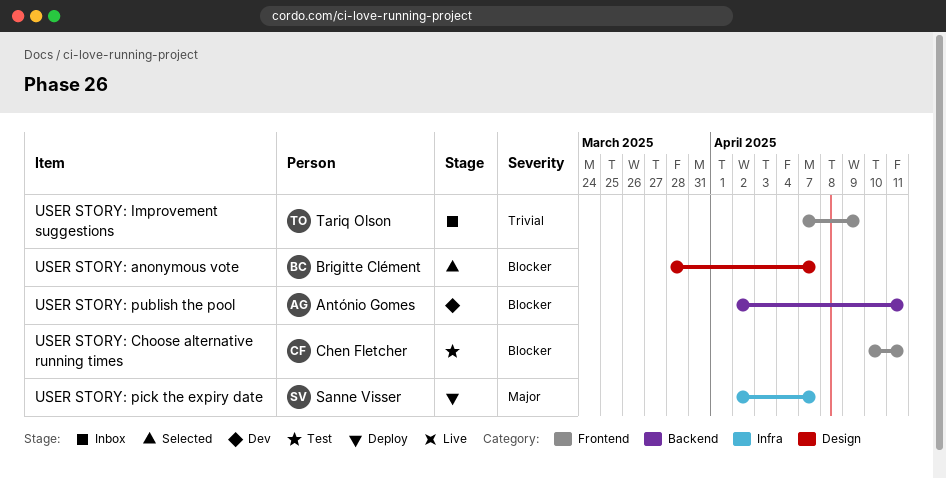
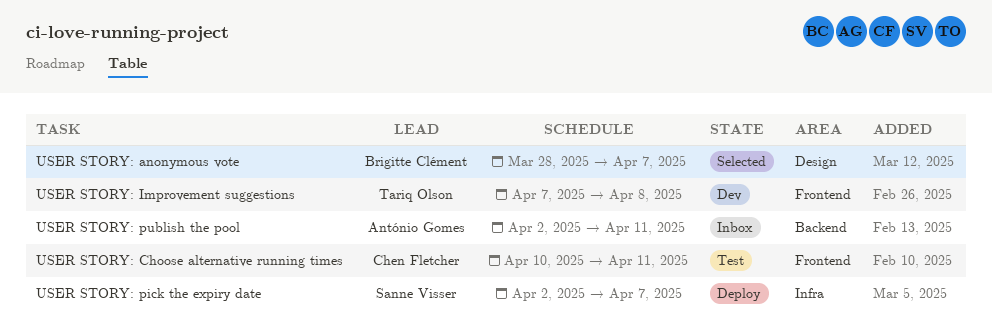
USER STORY: Improvement suggestions, status: Inbox -> Dev
USER STORY: Improvement suggestions, due: Apr 9 -> Apr 8
USER STORY: publish the pool, status: Dev -> Inbox

